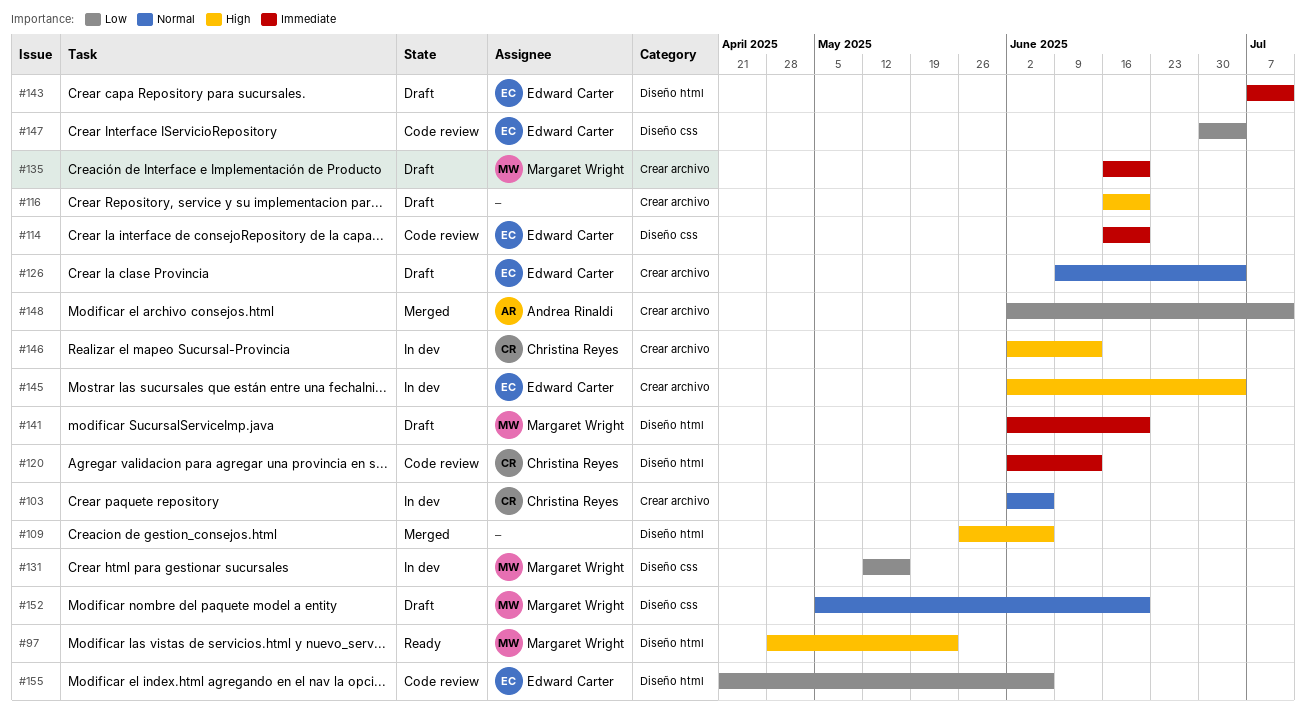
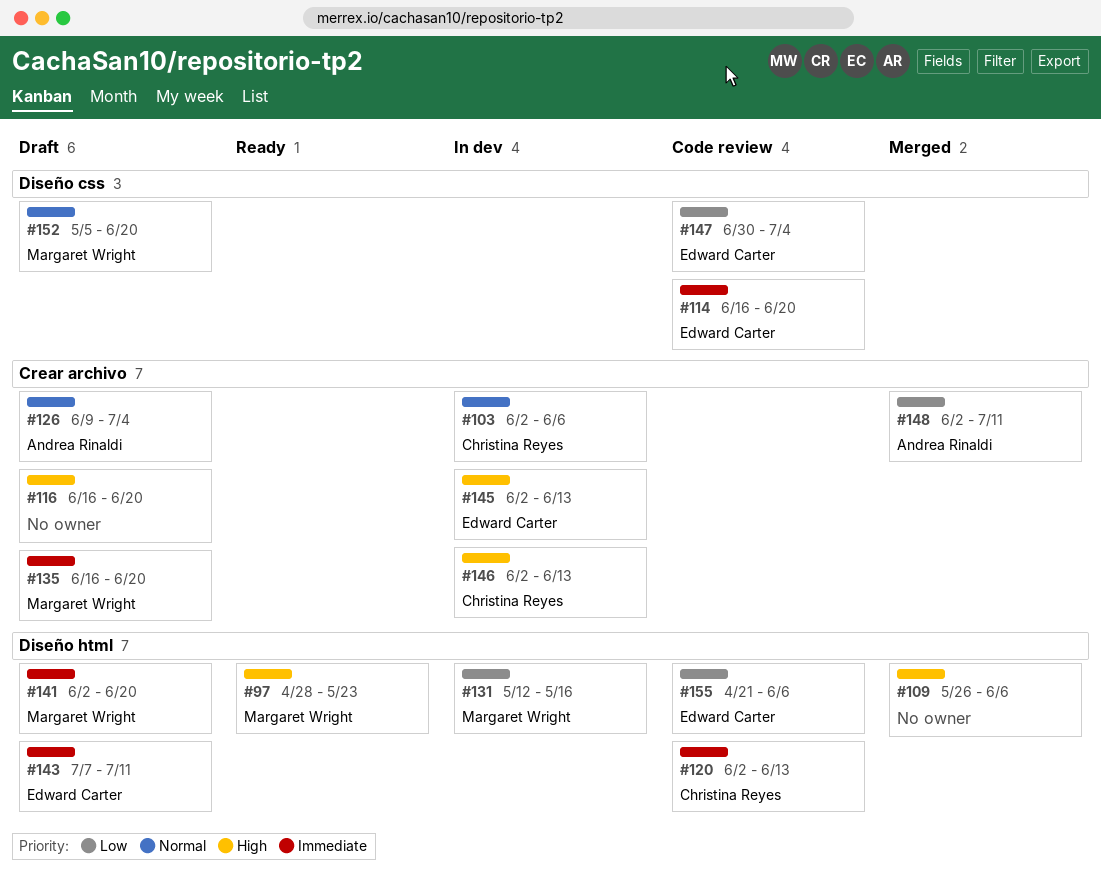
#126, owner: Edward Carter -> Andrea Rinaldi
#131, label: Diseño css -> Diseño html
#145, due: Jul 4 -> Jun 13

